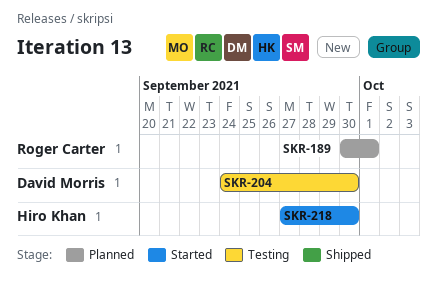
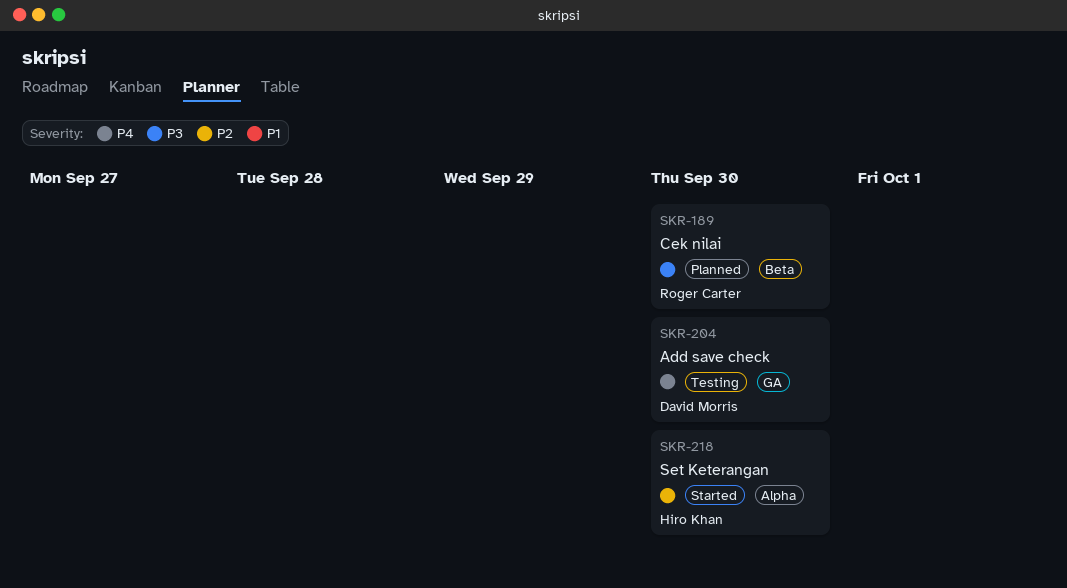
SKR-189, due: Oct 1 -> Sep 30

